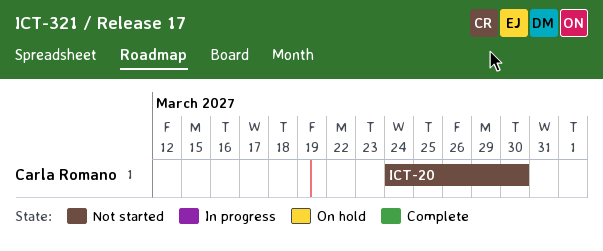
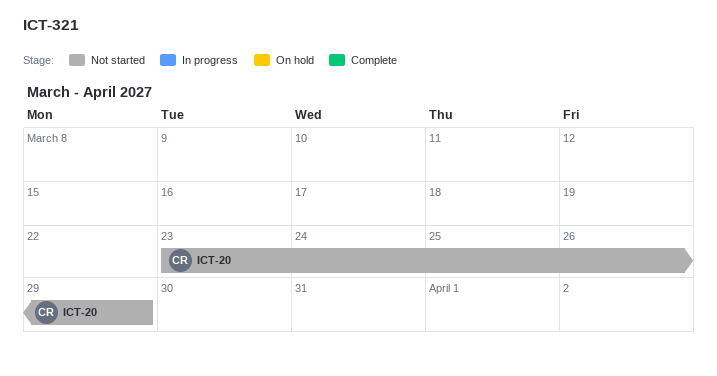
ICT-20, start: Mar 24 -> Mar 23
ICT-20, due: Mar 30 -> Mar 29

